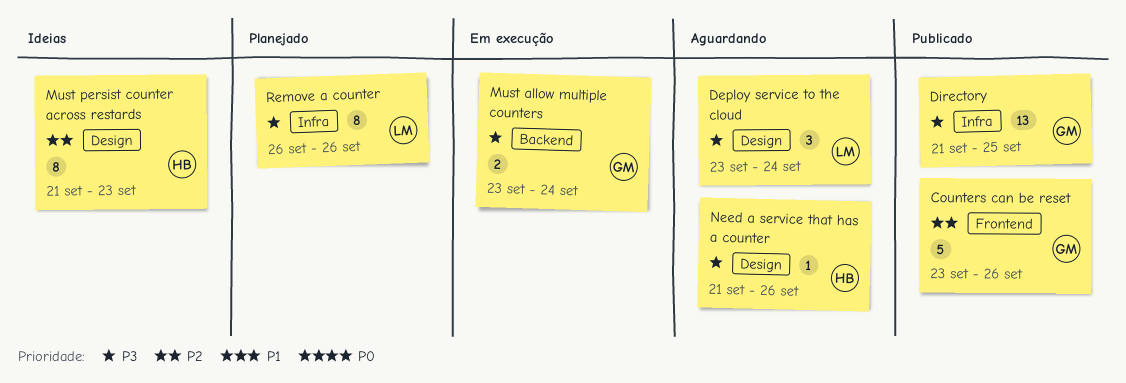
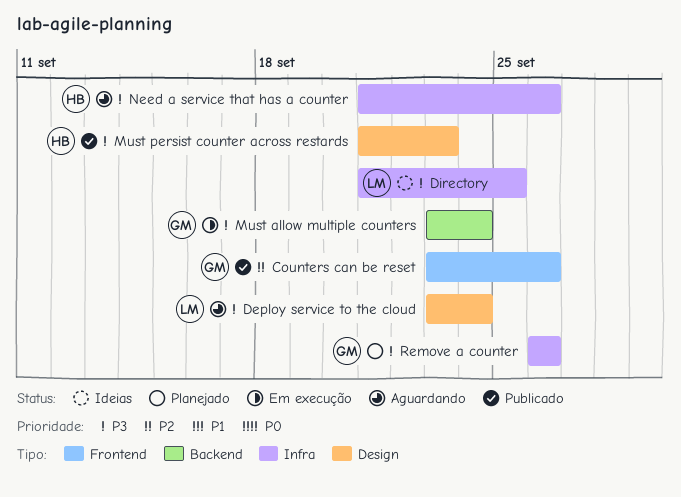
Directory, status: Publicado -> Ideias
Directory, owner: GM -> LM
Must persist counter across restards, status: Ideias -> Publicado
Must persist counter across restards, priority: P2 -> P3
Need a service that has a counter, label: Design -> Infra
Remove a counter, owner: LM -> GM

